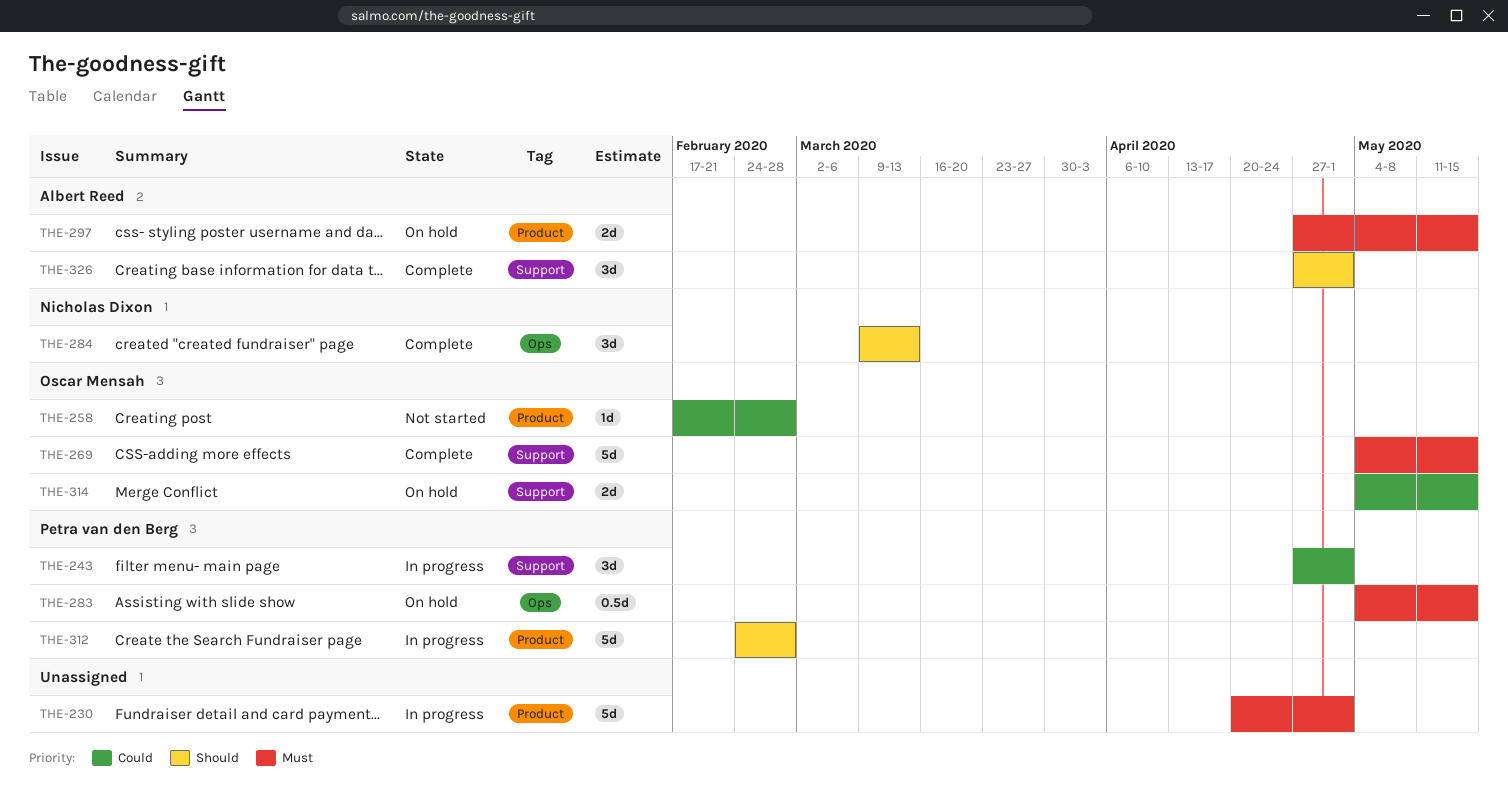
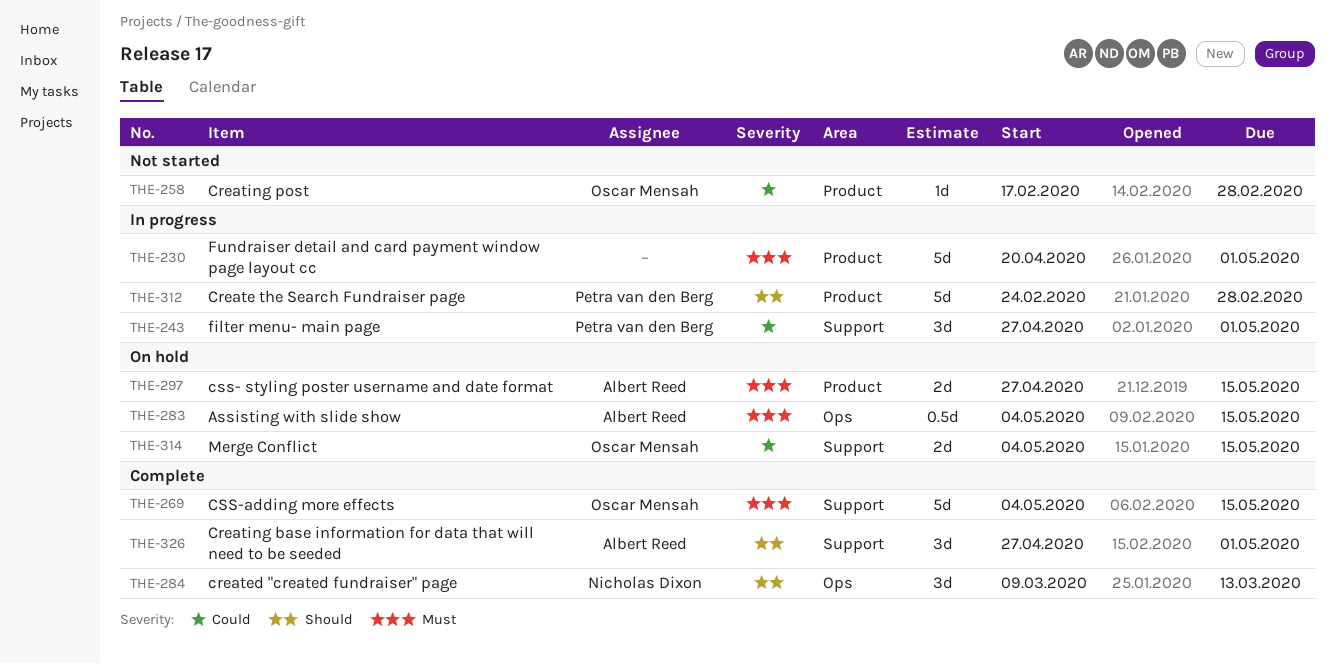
THE-283, owner: Petra van den Berg -> Albert Reed

